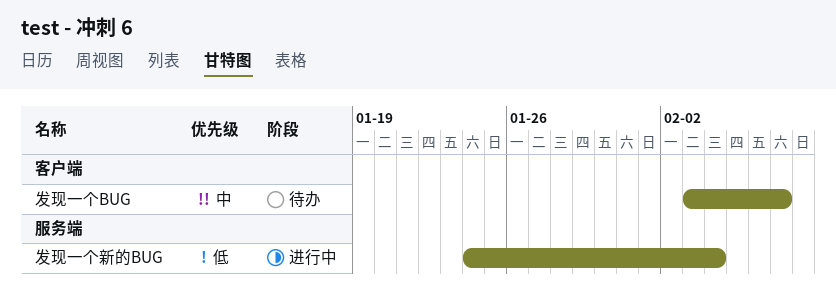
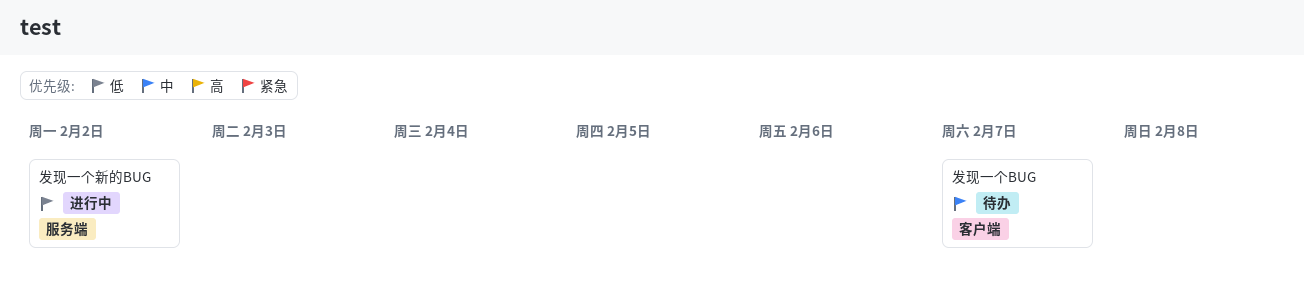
发现一个新的BUG, due: Feb 4 -> Feb 2

